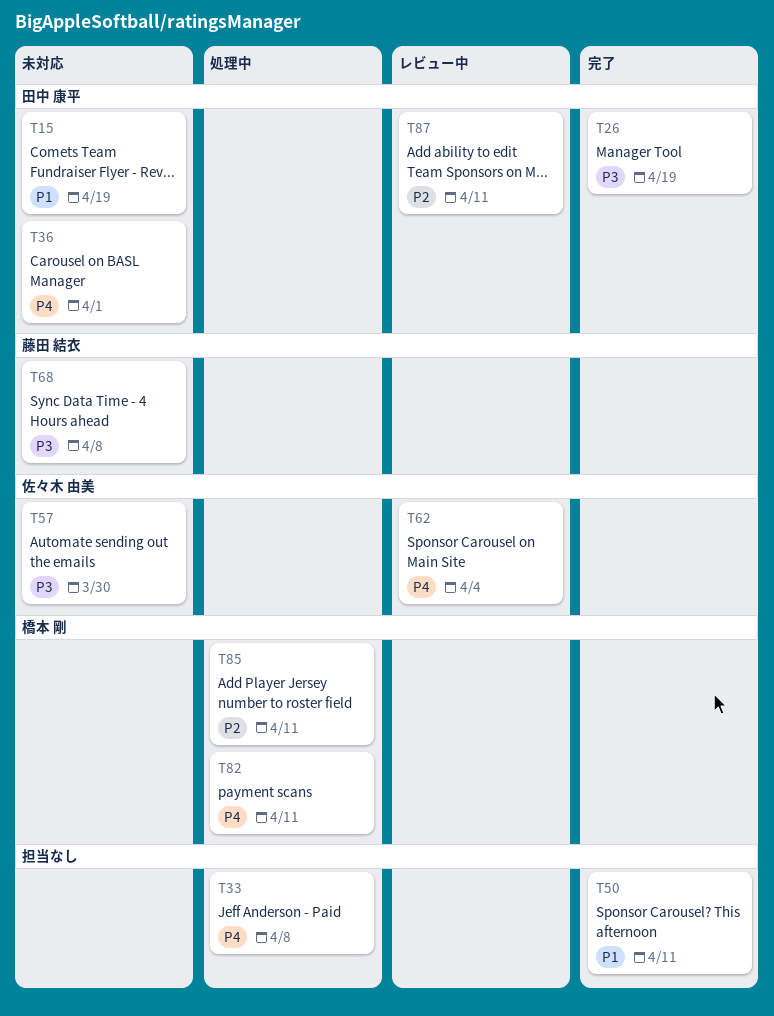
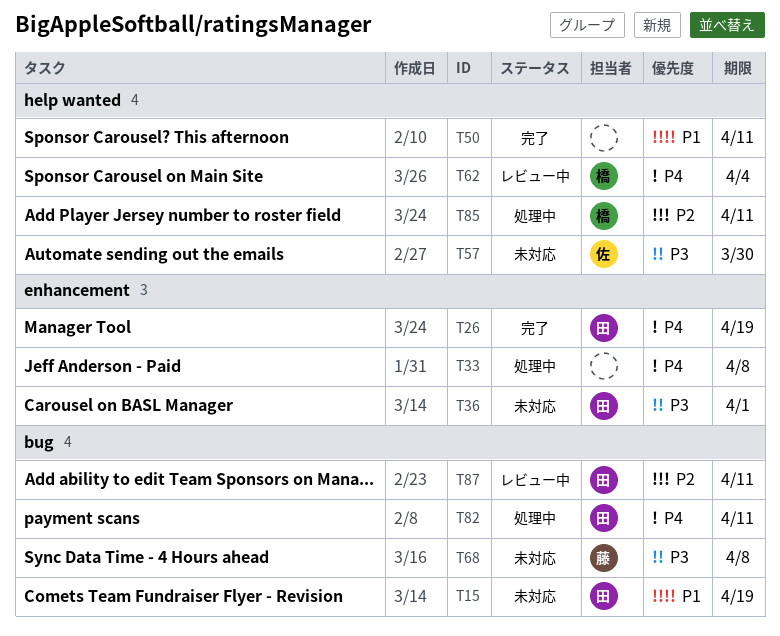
T26, priority: P3 -> P4
T36, priority: P4 -> P3
T62, owner: 佐々木 由美 -> 橋本 剛
T82, owner: 橋本 剛 -> 田中 康平

